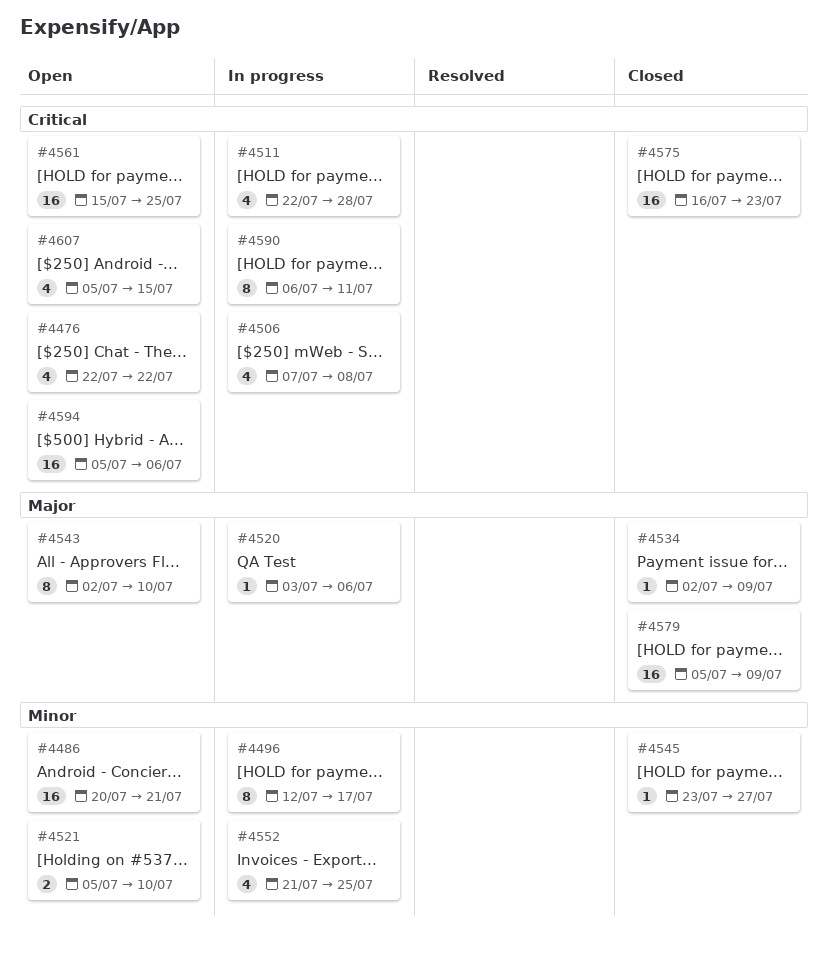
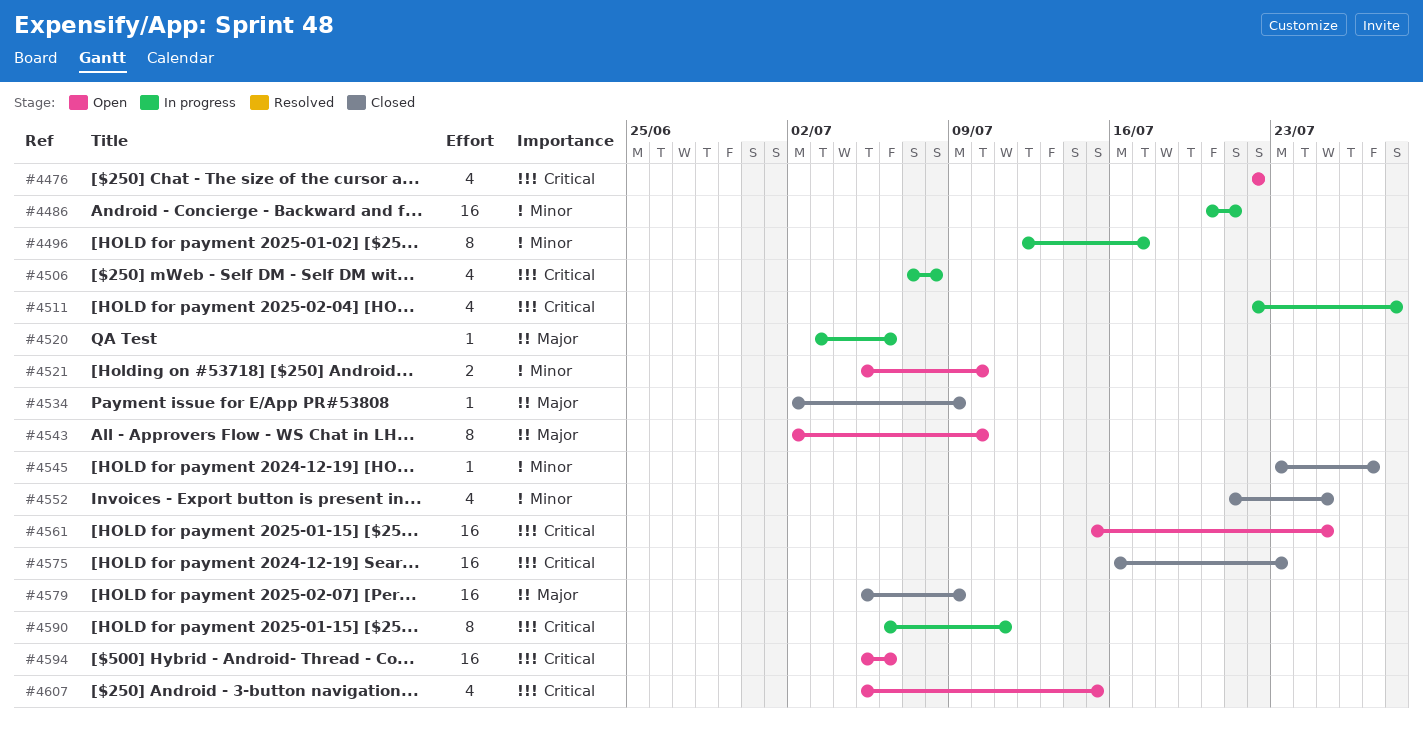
#4486, status: Open -> In progress
#4552, status: In progress -> Closed

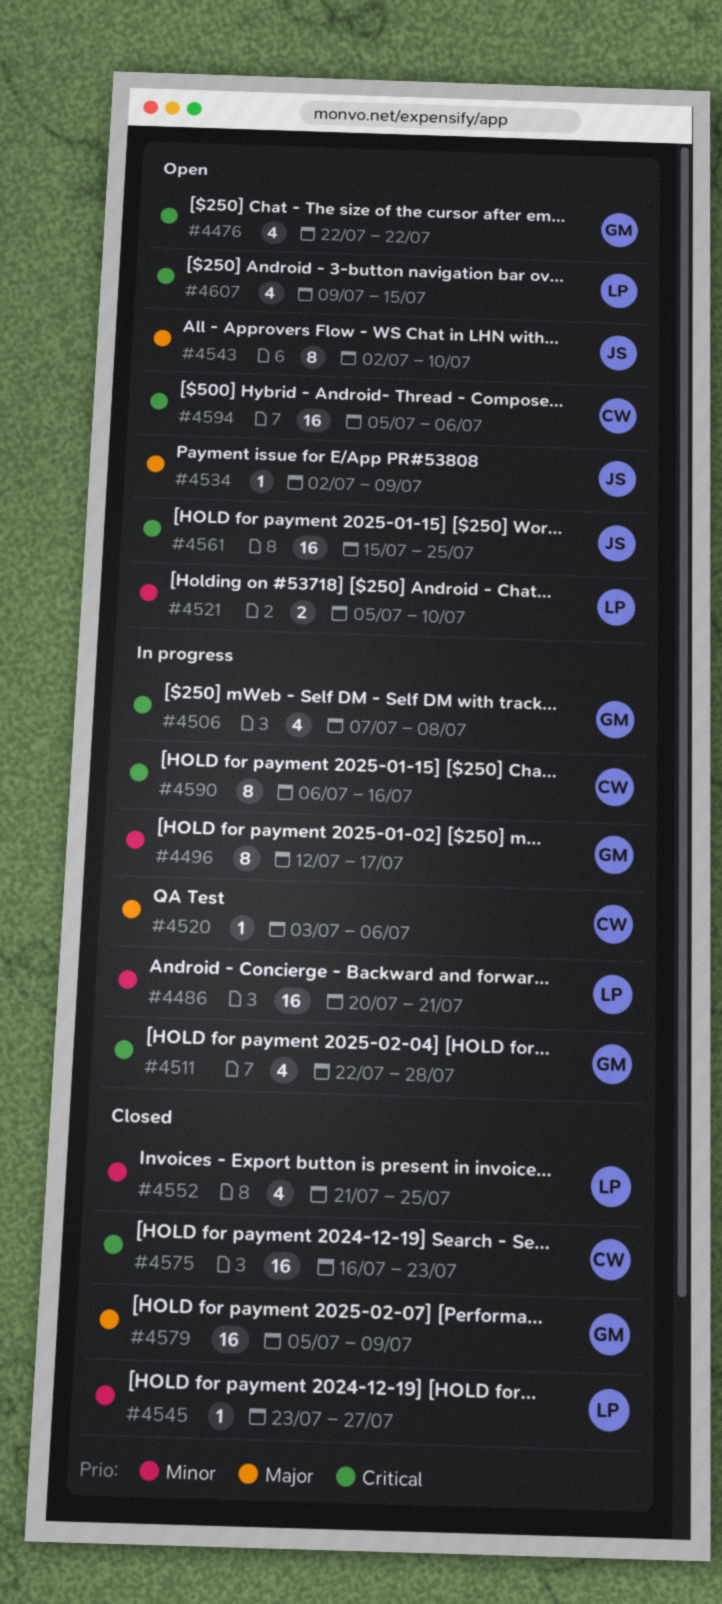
#4534, status: Closed -> Open
#4590, due: Jul 11 -> Jul 16
#4607, start: Jul 5 -> Jul 9

